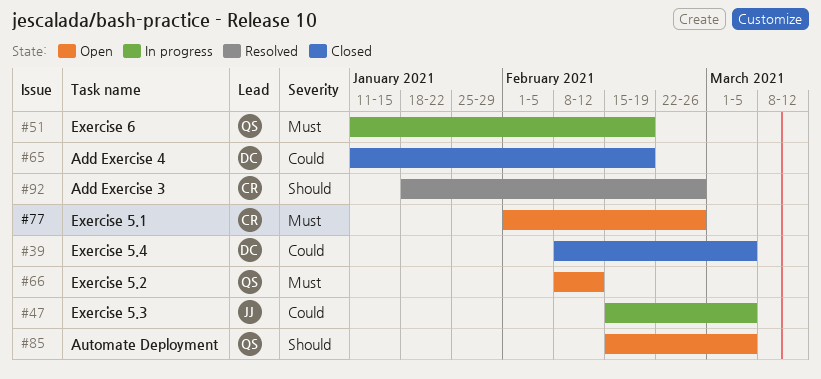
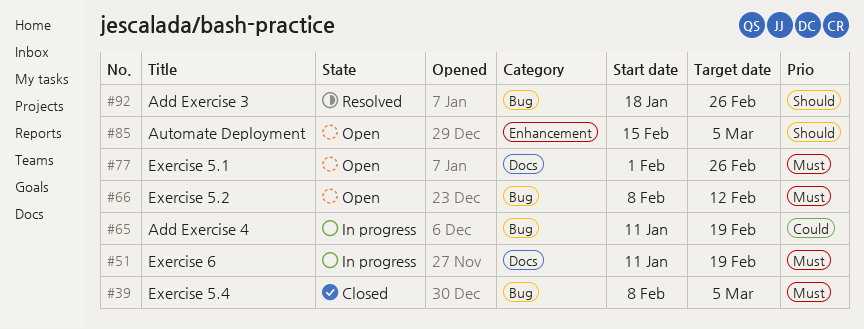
#39, priority: Could -> Must
#47: present -> none
#65, status: Closed -> In progress

